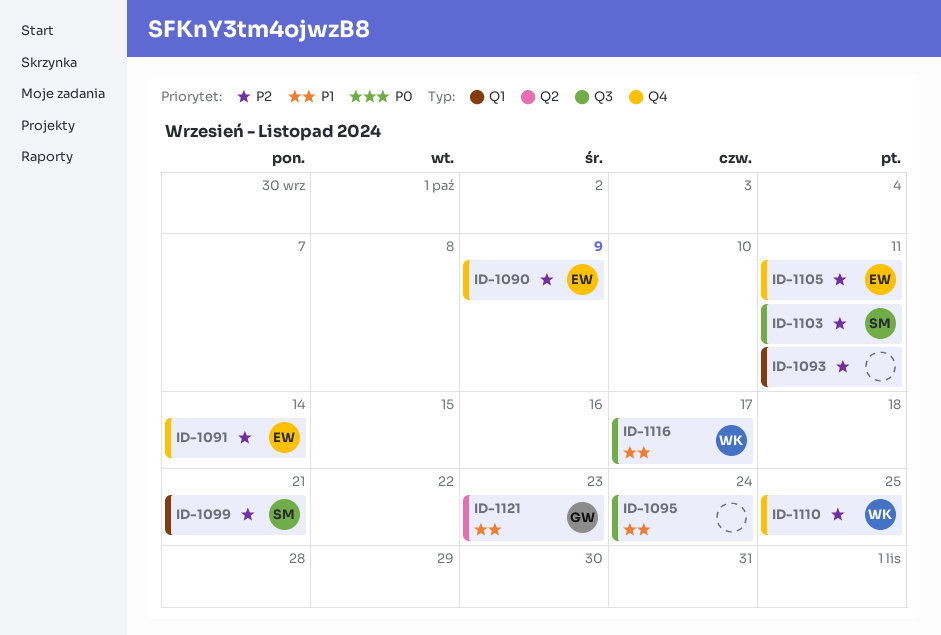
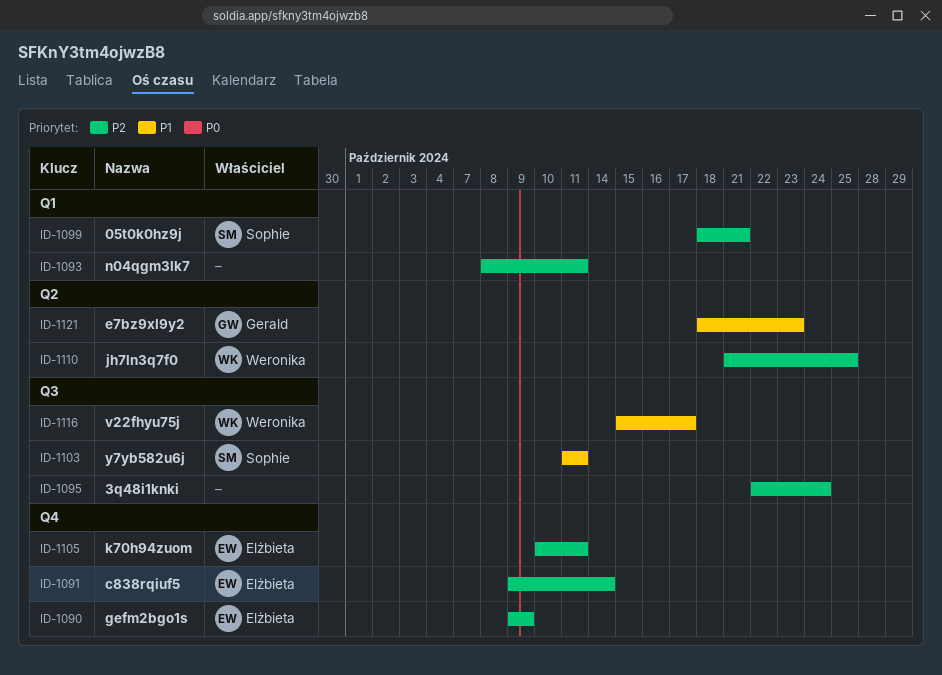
ID-1095, priority: P1 -> P2
ID-1103, priority: P2 -> P1
ID-1110, label: Q4 -> Q2

